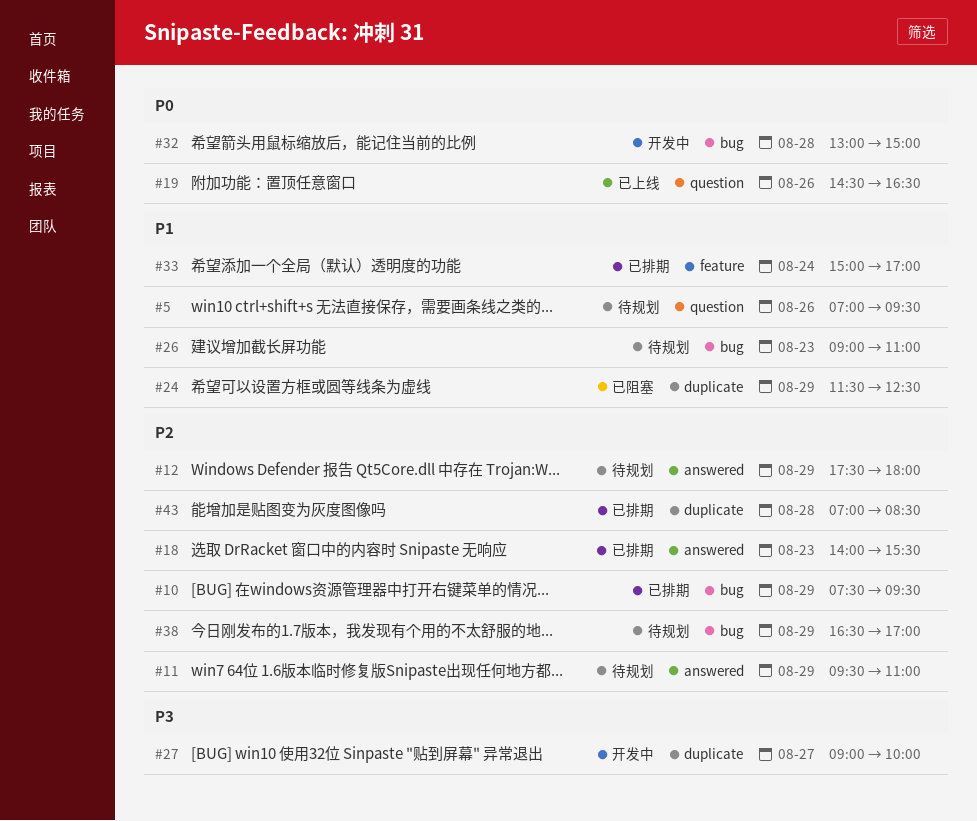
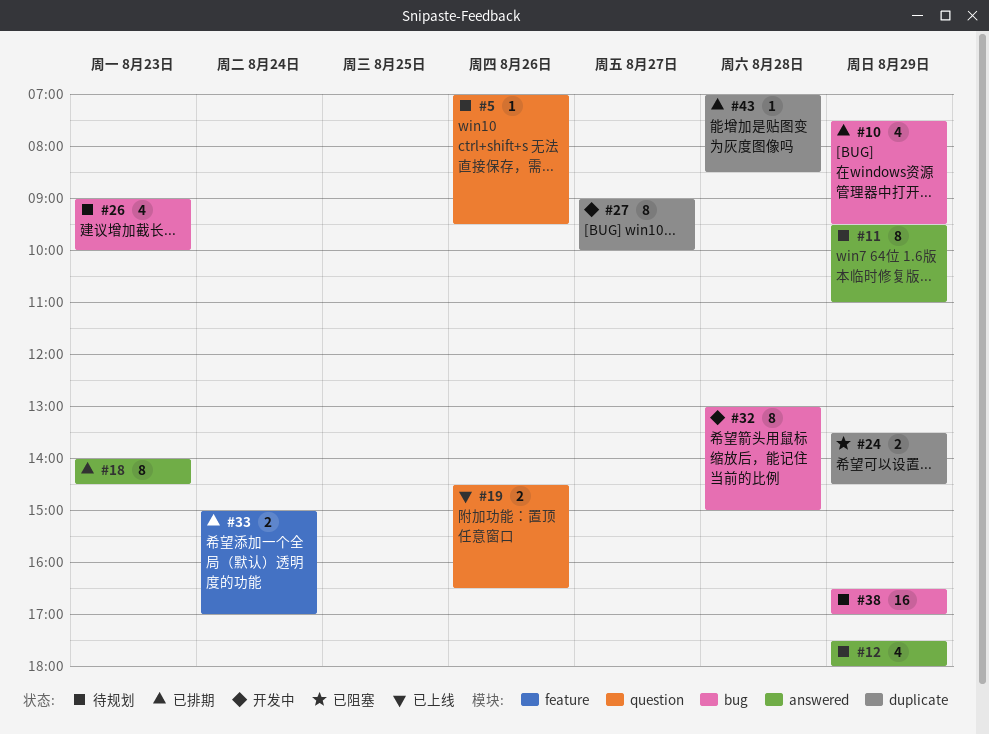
#18, ends: 15:30 -> 14:30
#24, begins: 11:30 -> 13:30
#24, ends: 12:30 -> 14:30
#26, ends: 11:00 -> 10:00

